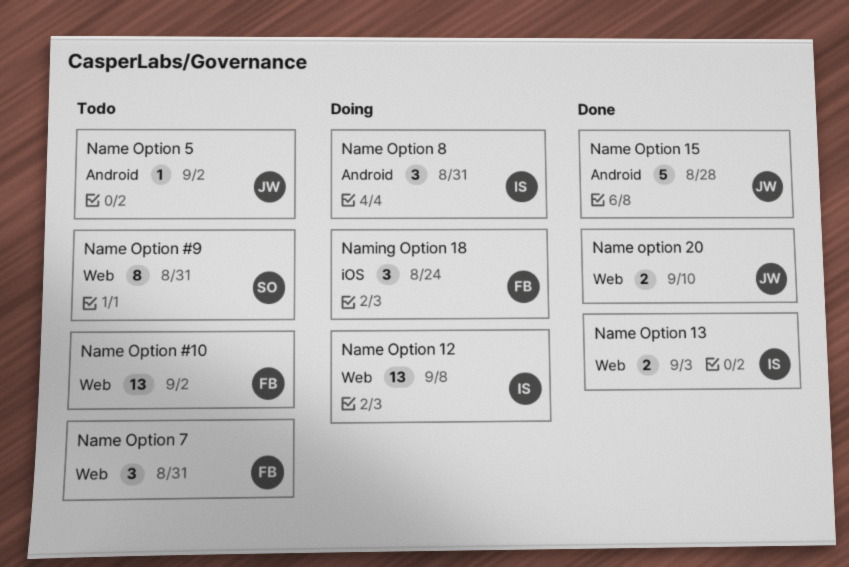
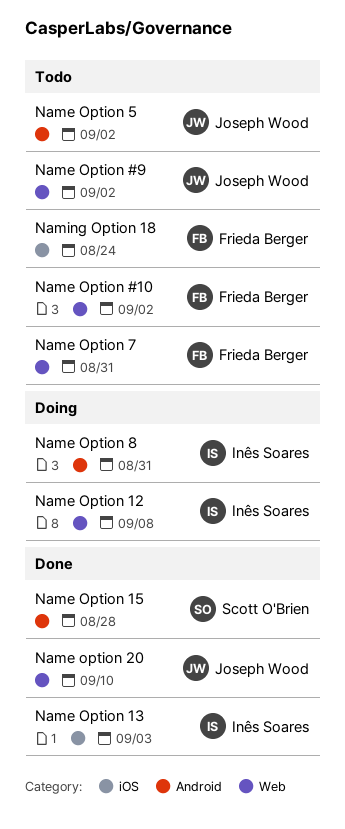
Name Option #9, owner: Scott O'Brien -> Joseph Wood
Name Option #9, due: Aug 31 -> Sep 2
Name Option 13, label: Web -> iOS
Name Option 15, owner: Joseph Wood -> Scott O'Brien
Naming Option 18, status: Doing -> Todo

